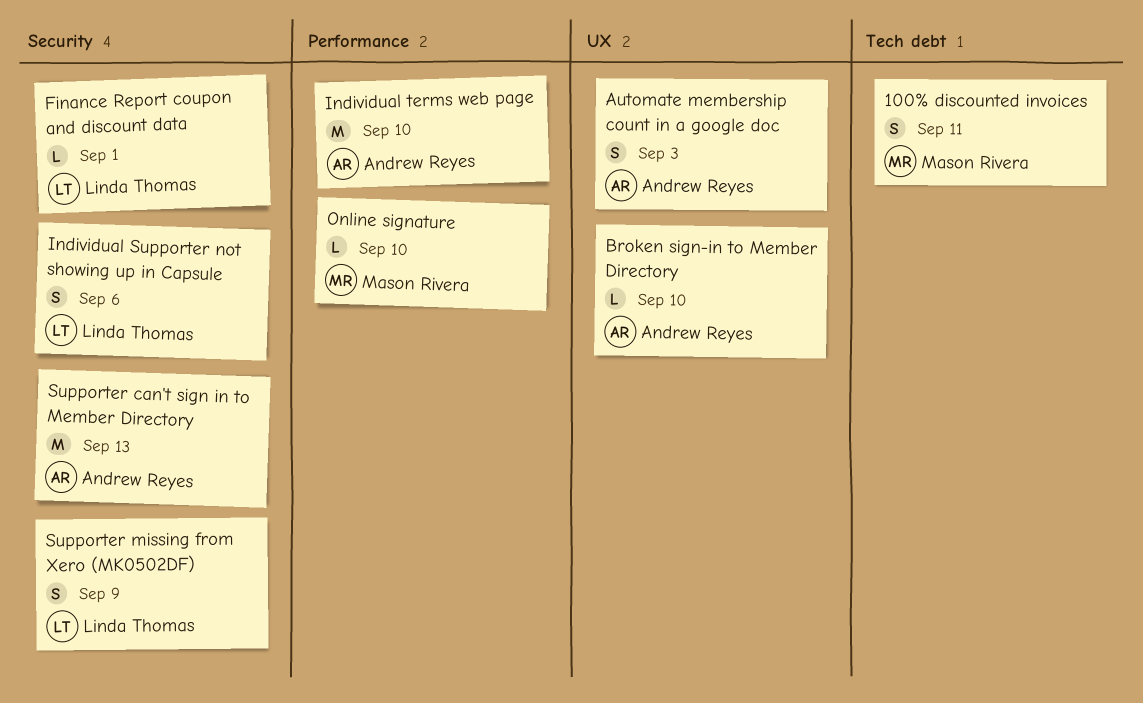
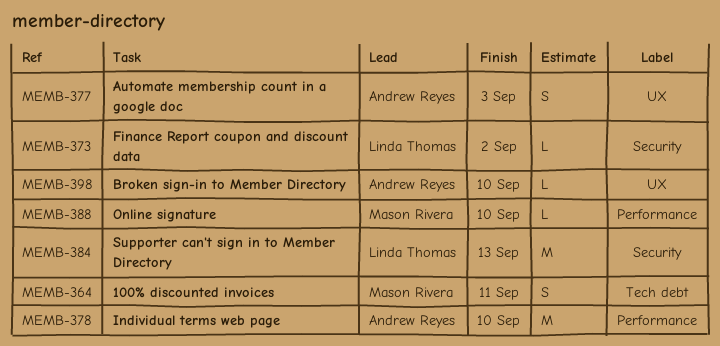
Finance Report coupon and discount data, due: Sep 1 -> Sep 2
Individual Supporter not showing up in Capsule: present -> none
Supporter can't sign in to Member Directory, owner: Andrew Reyes -> Linda Thomas
Supporter missing from Xero (MK0502DF): present -> none

